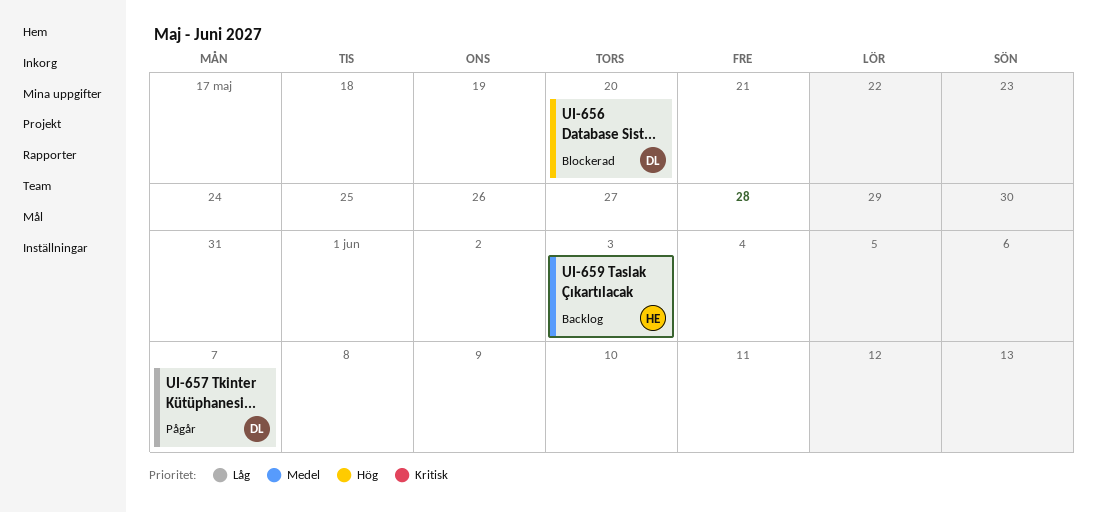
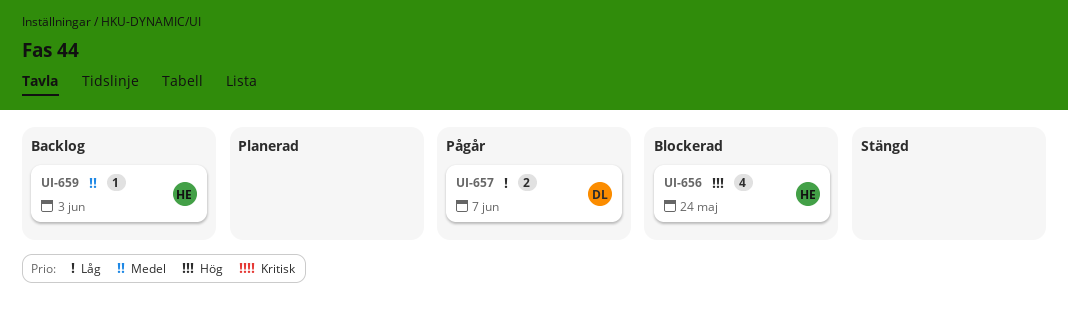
UI-656, owner: DL -> HE
UI-656, due: May 20 -> May 24

